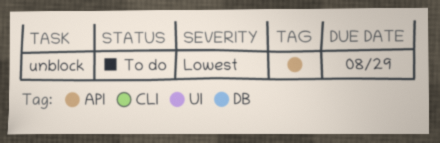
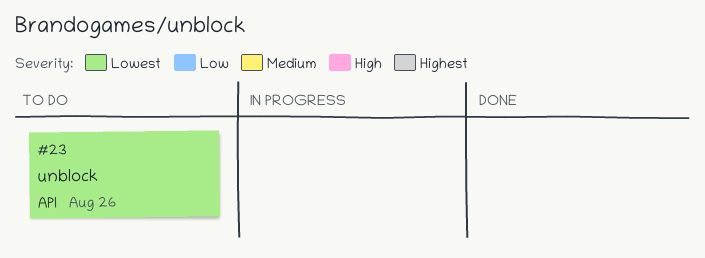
unblock, due: Aug 29 -> Aug 26

